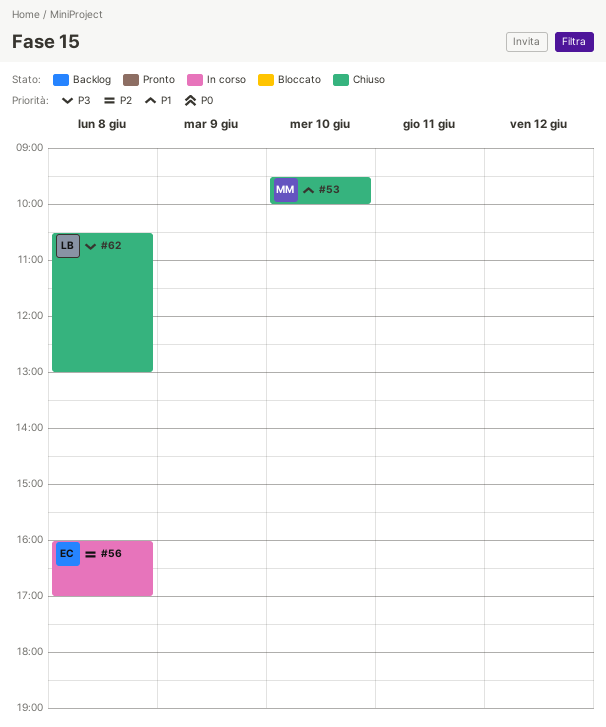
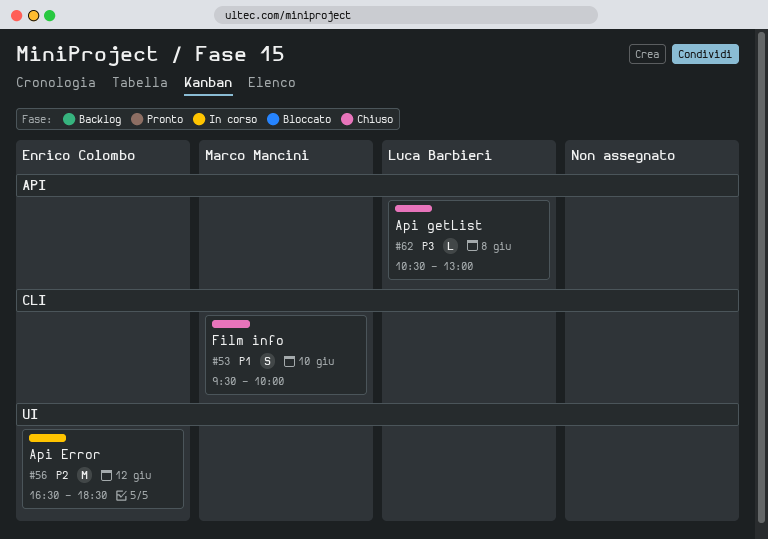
#56, day: Jun 8 -> Jun 12
#56, begins: 16:00 -> 16:30
#56, ends: 17:00 -> 18:30

